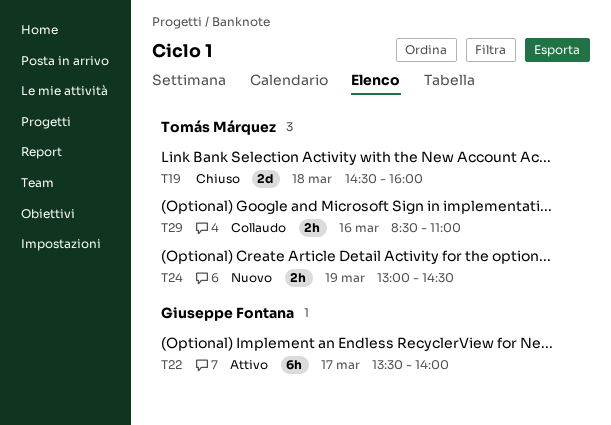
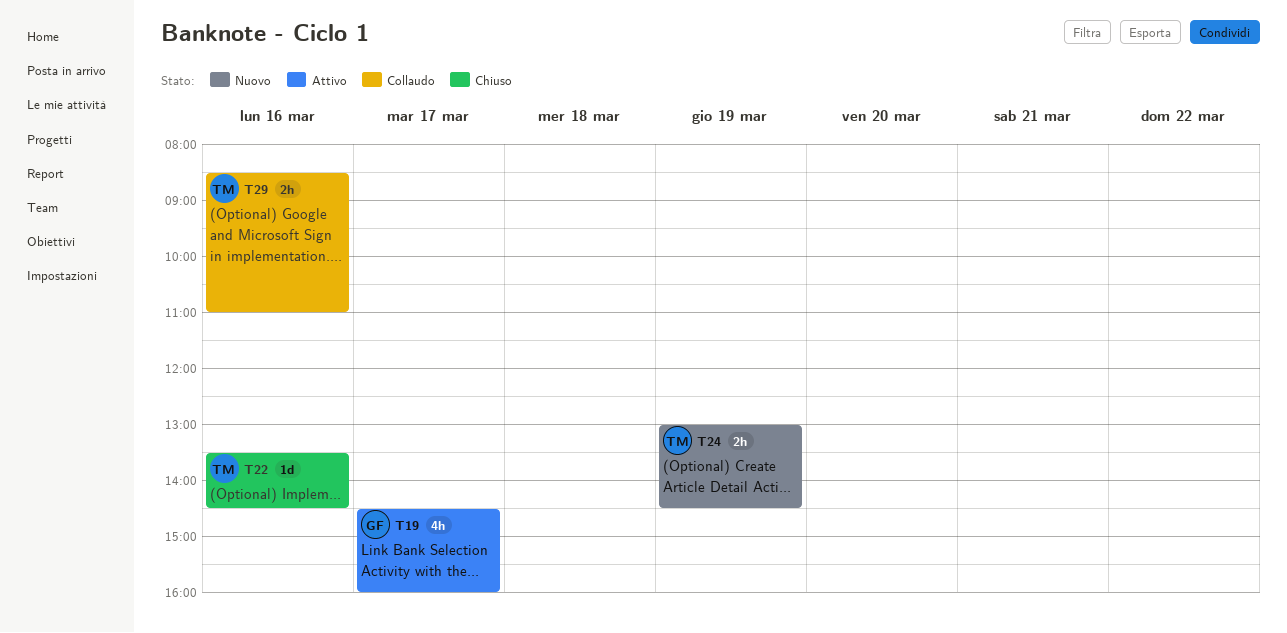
T19, status: Chiuso -> Attivo
T19, owner: Tomás Márquez -> Giuseppe Fontana
T19, estimate: 2d -> 4h
T19, day: Mar 18 -> Mar 17
T22, status: Attivo -> Chiuso
T22, owner: Giuseppe Fontana -> Tomás Márquez
T22, estimate: 6h -> 1d
T22, day: Mar 17 -> Mar 16
T22, ends: 14:00 -> 14:30

